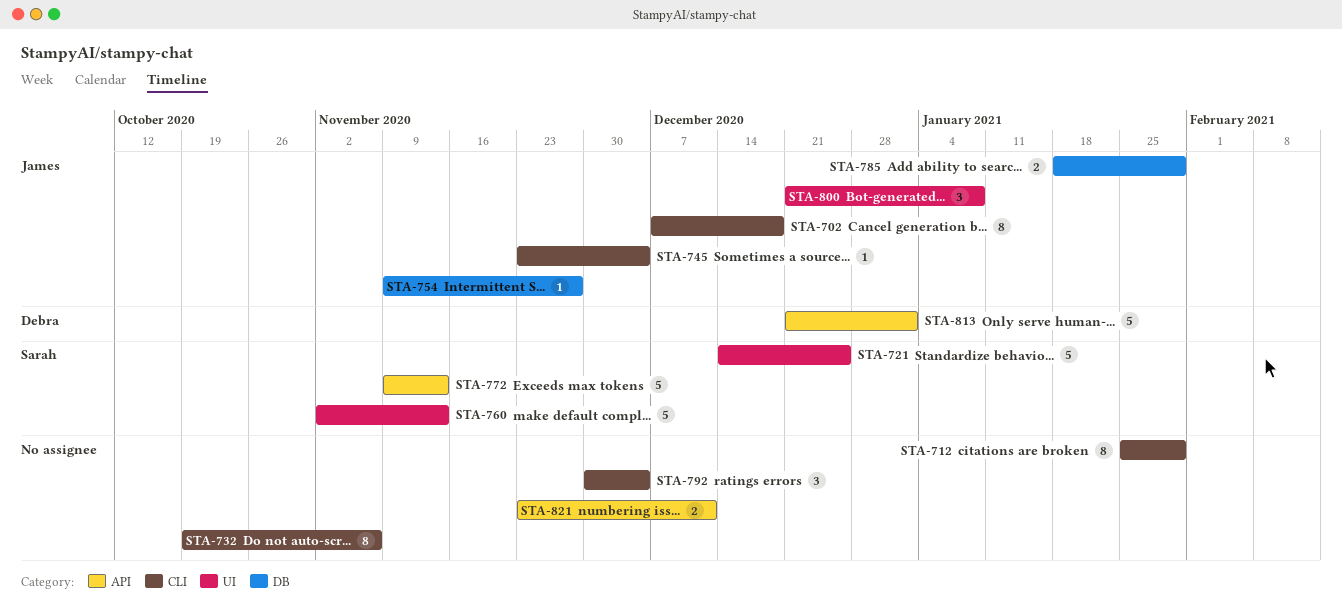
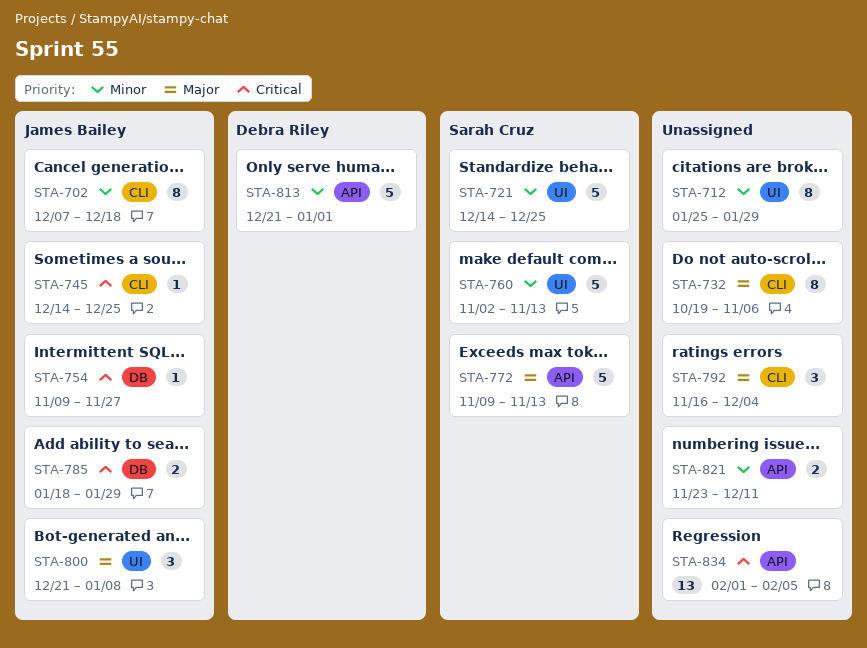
STA-712, label: CLI -> UI
STA-745, start: Nov 23 -> Dec 14
STA-745, due: Dec 4 -> Dec 25
STA-792, start: Nov 30 -> Nov 16
STA-834: none -> present

